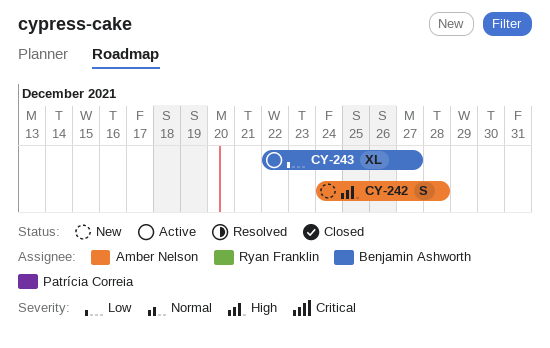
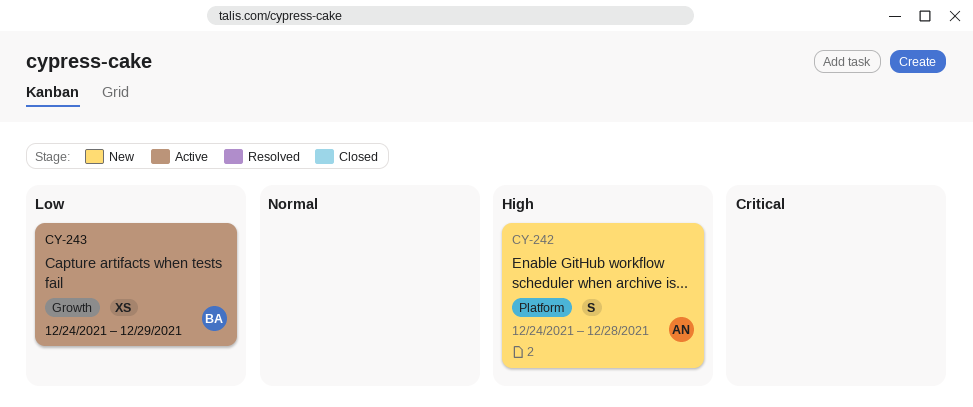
CY-243, estimate: XL -> XS
CY-243, start: Dec 22 -> Dec 24
CY-243, due: Dec 27 -> Dec 29

